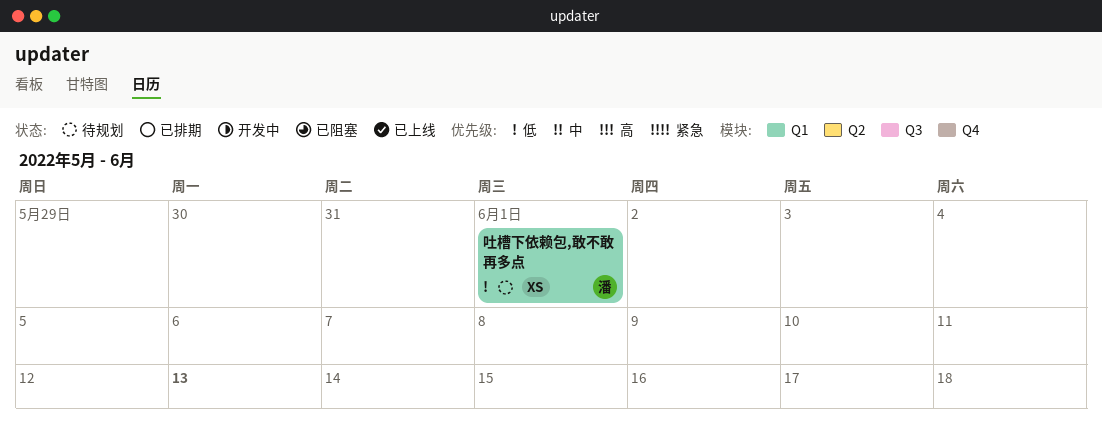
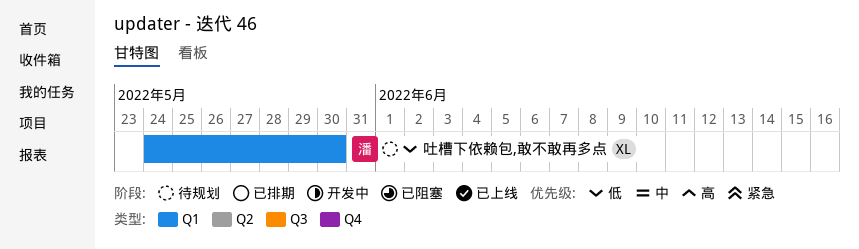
吐槽下依赖包,敢不敢再多点, estimate: XS -> XL
吐槽下依赖包,敢不敢再多点, due: Jun 1 -> May 30

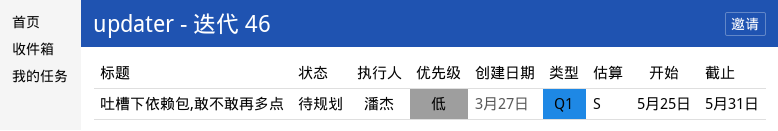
吐槽下依赖包,敢不敢再多点, estimate: XL -> S
吐槽下依赖包,敢不敢再多点, start: May 24 -> May 25
吐槽下依赖包,敢不敢再多点, due: May 30 -> May 31

